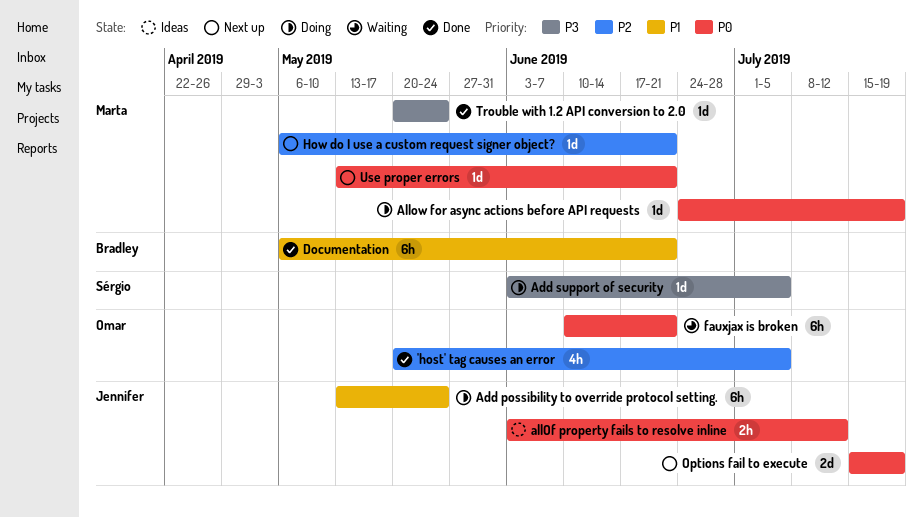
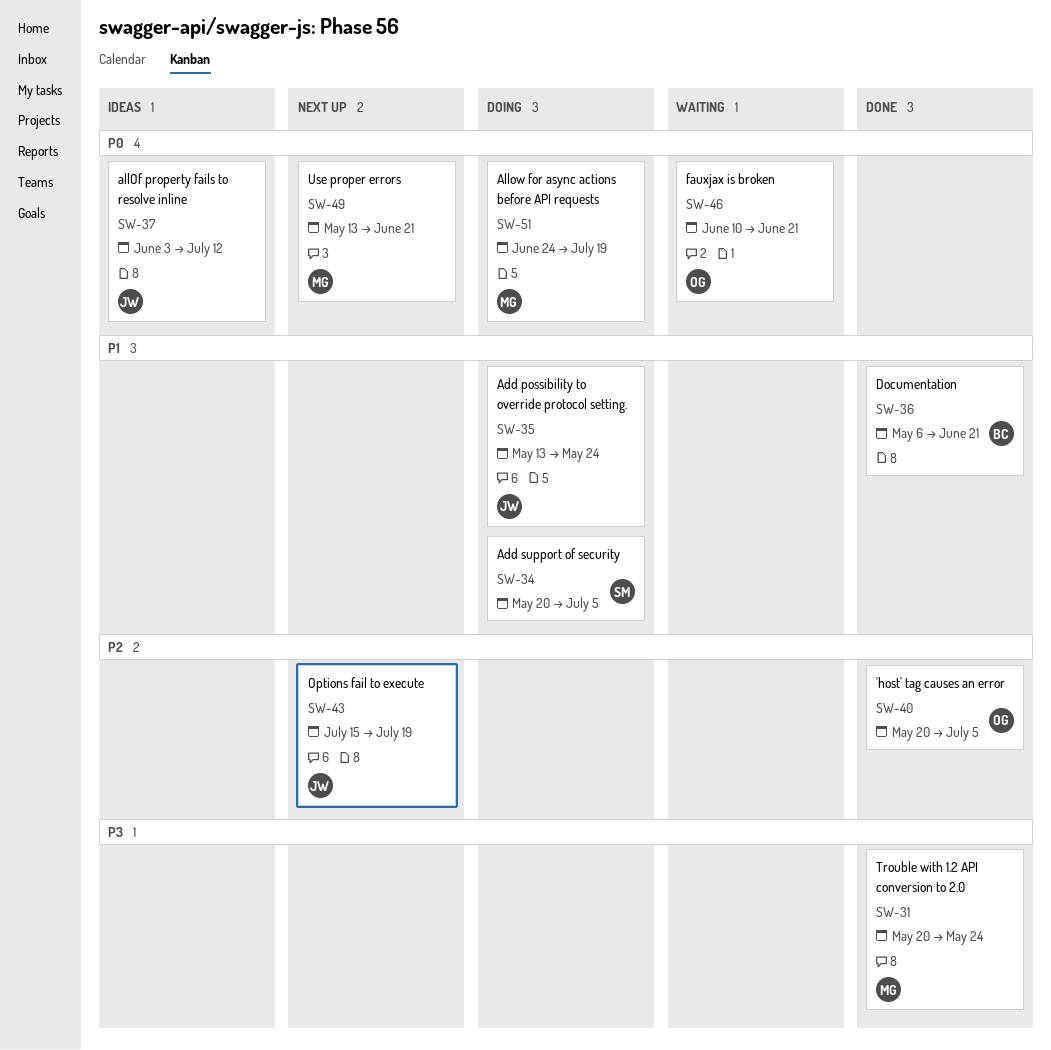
Add support of security, priority: P3 -> P1
Add support of security, start: Jun 3 -> May 20
How do I use a custom request signer object?: present -> none
Options fail to execute, priority: P0 -> P2

